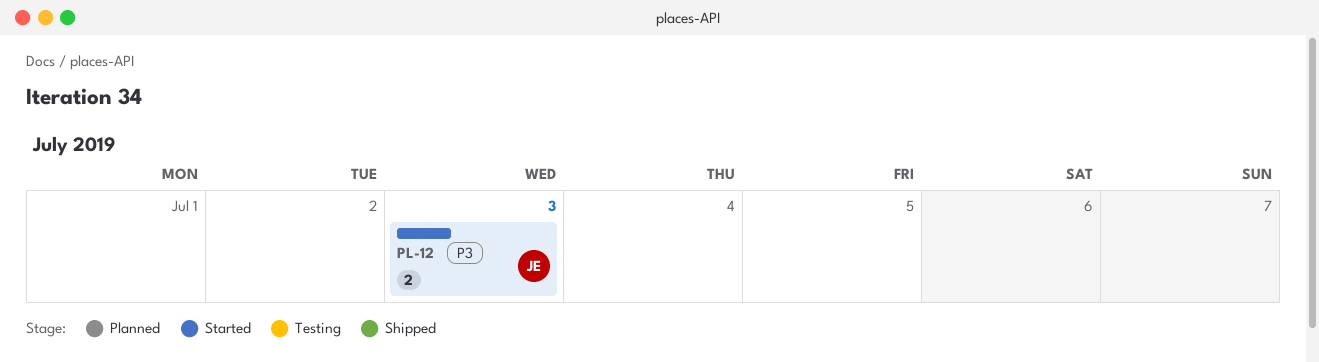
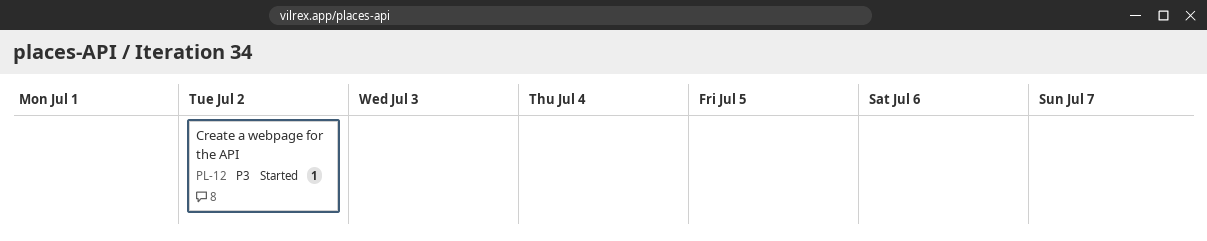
PL-12, estimate: 2 -> 1
PL-12, due: Jul 3 -> Jul 2

